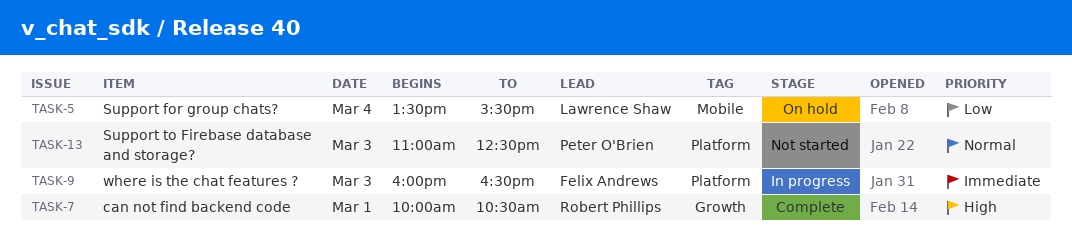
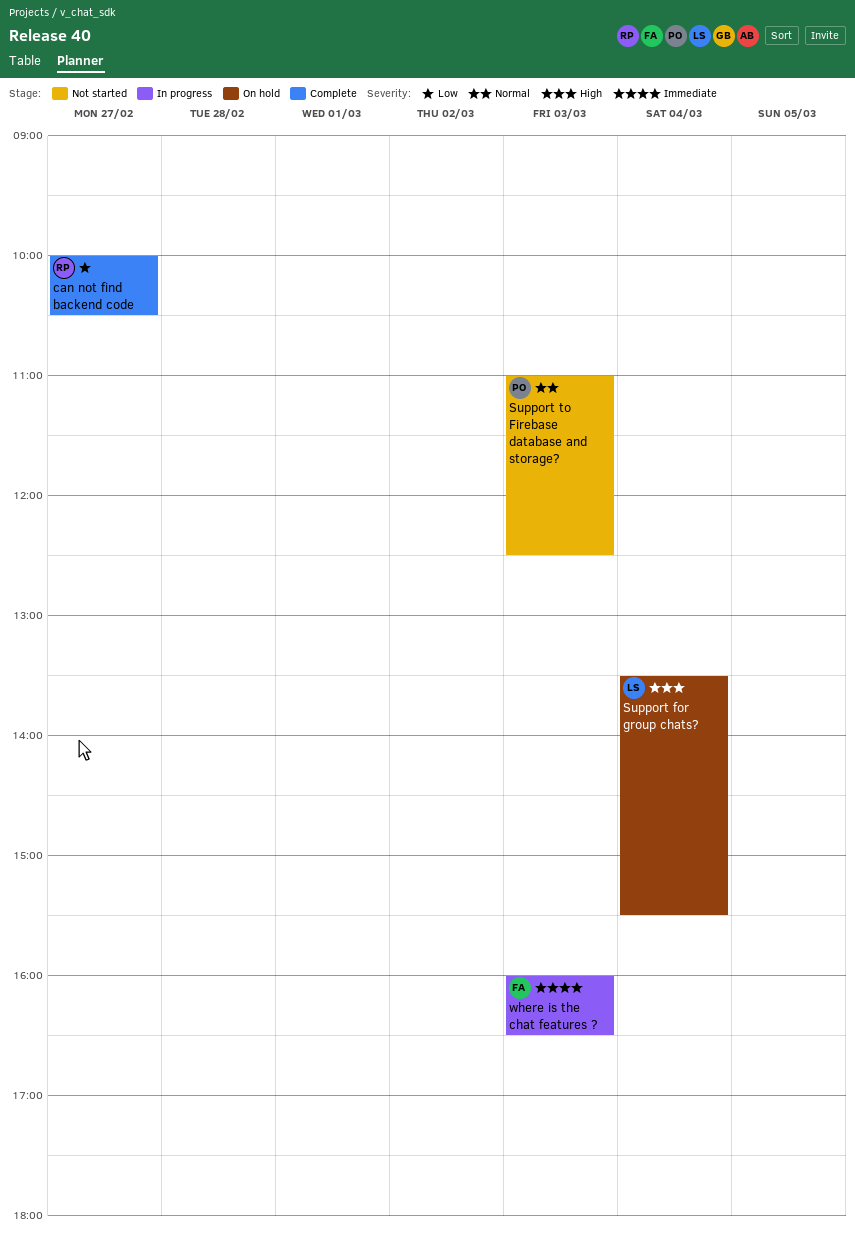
can not find backend code, priority: High -> Low
can not find backend code, day: Mar 1 -> Feb 27
Support for group chats?, priority: Low -> High

